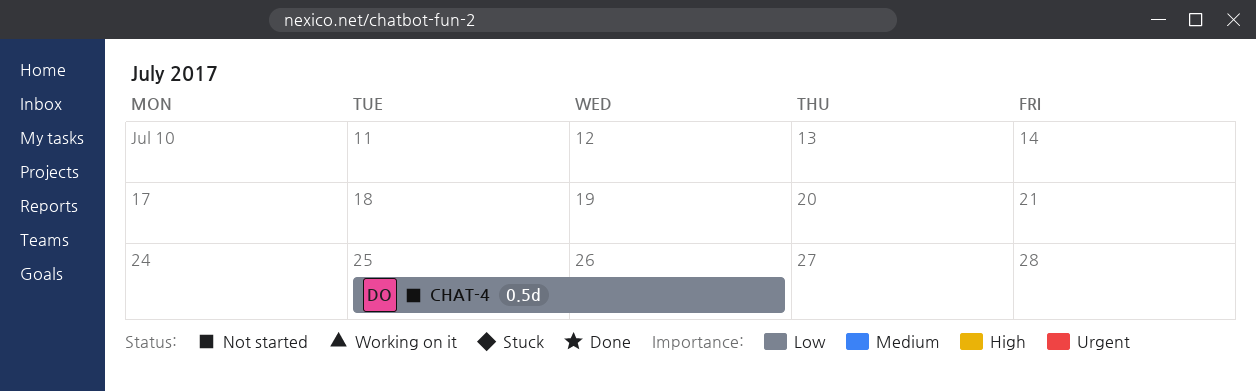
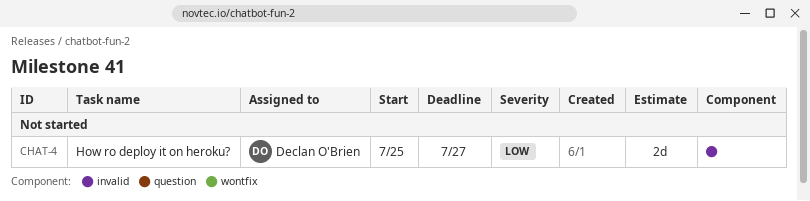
CHAT-4, estimate: 0.5d -> 2d
CHAT-4, due: Jul 26 -> Jul 27

